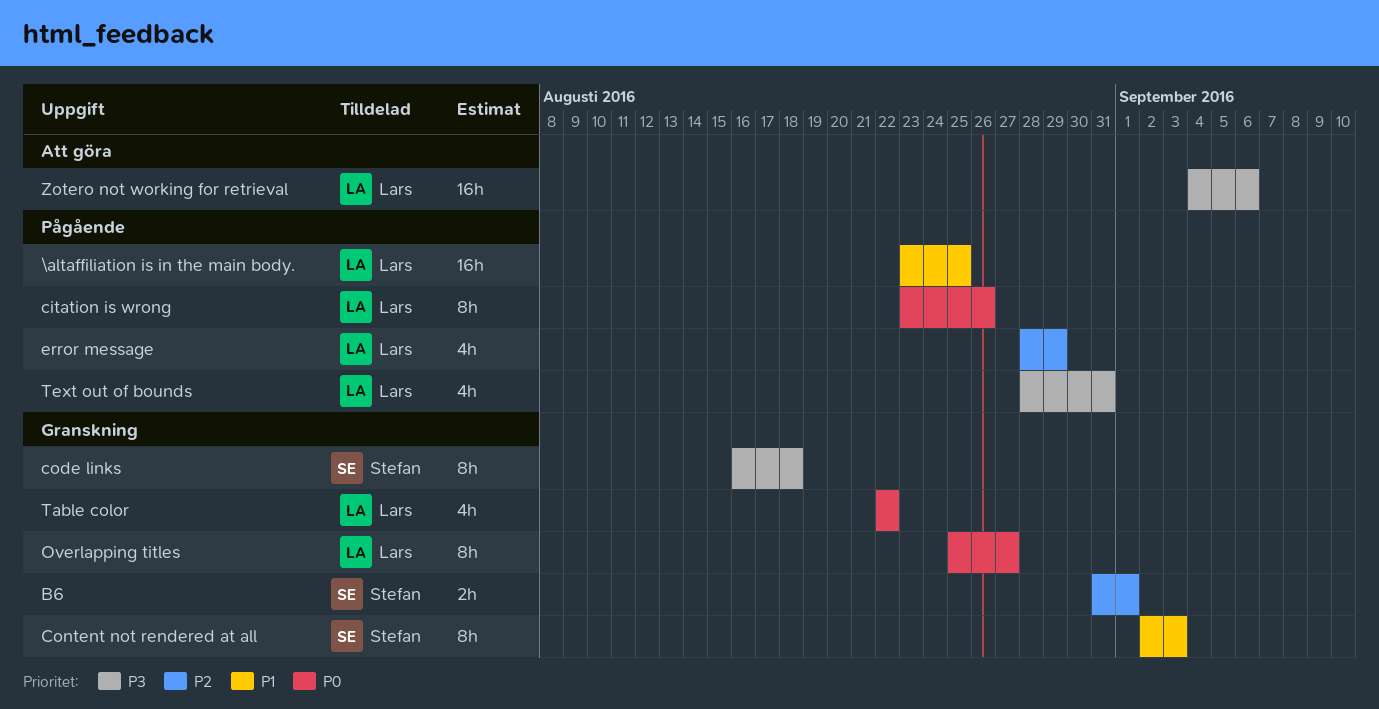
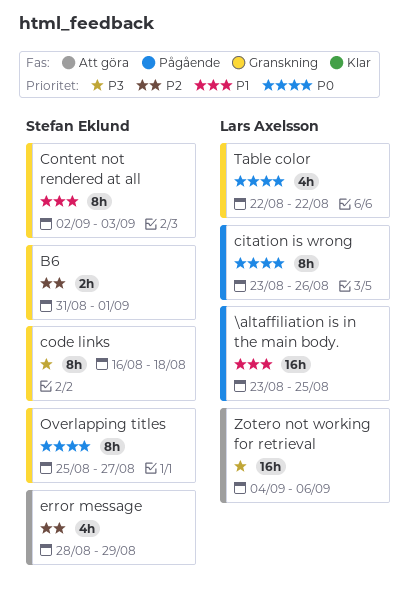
error message, status: Pågående -> Att göra
error message, owner: Lars Axelsson -> Stefan Eklund
Overlapping titles, owner: Lars Axelsson -> Stefan Eklund
Text out of bounds: present -> none

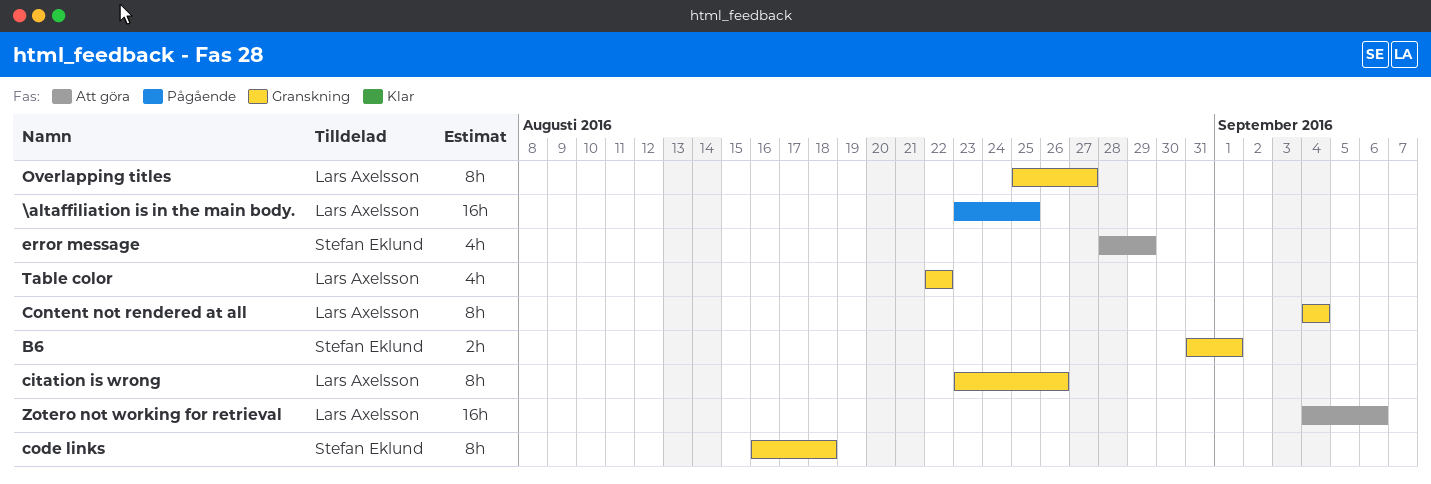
citation is wrong, status: Pågående -> Granskning
Content not rendered at all, owner: Stefan Eklund -> Lars Axelsson
Content not rendered at all, start: Sep 2 -> Sep 4
Content not rendered at all, due: Sep 3 -> Sep 4
Overlapping titles, owner: Stefan Eklund -> Lars Axelsson

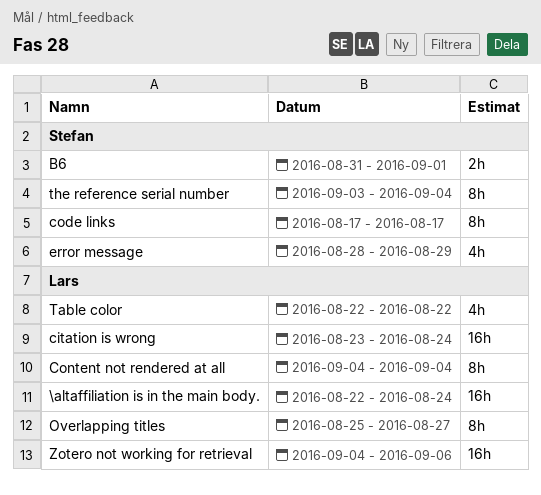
\altaffiliation is in the main body., start: Aug 23 -> Aug 22
\altaffiliation is in the main body., due: Aug 25 -> Aug 24
citation is wrong, estimate: 8h -> 16h
citation is wrong, due: Aug 26 -> Aug 24
code links, start: Aug 16 -> Aug 17
code links, due: Aug 18 -> Aug 17
the reference serial number: none -> present

